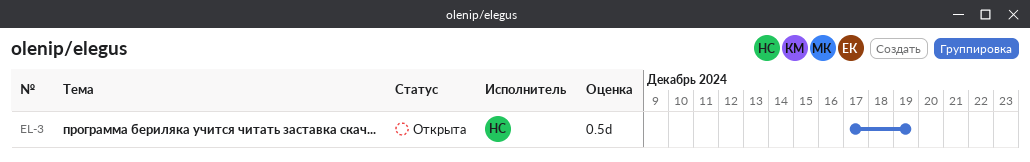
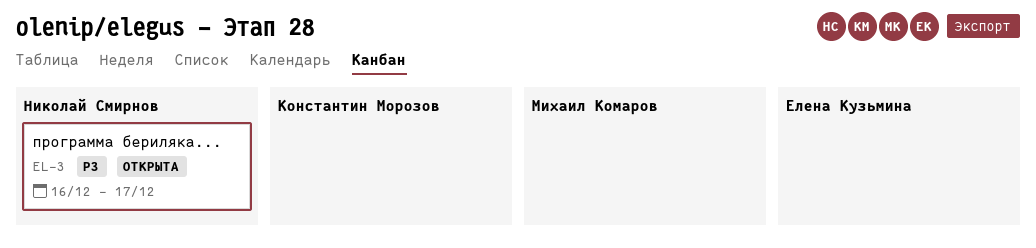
EL-3, start: Dec 17 -> Dec 16
EL-3, due: Dec 19 -> Dec 17

